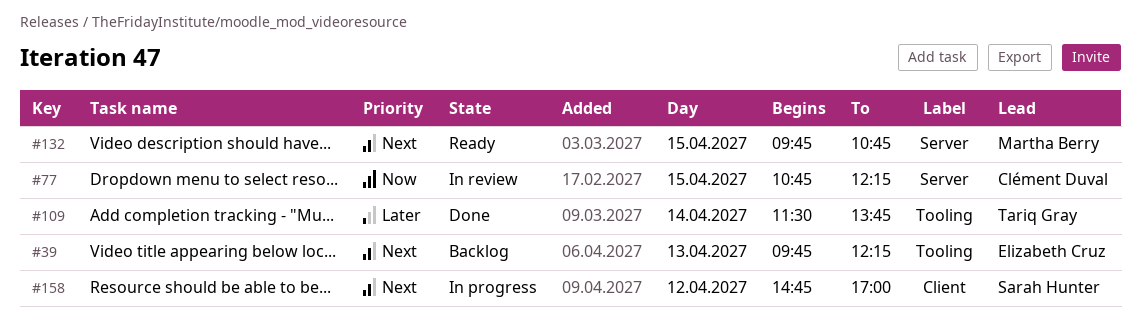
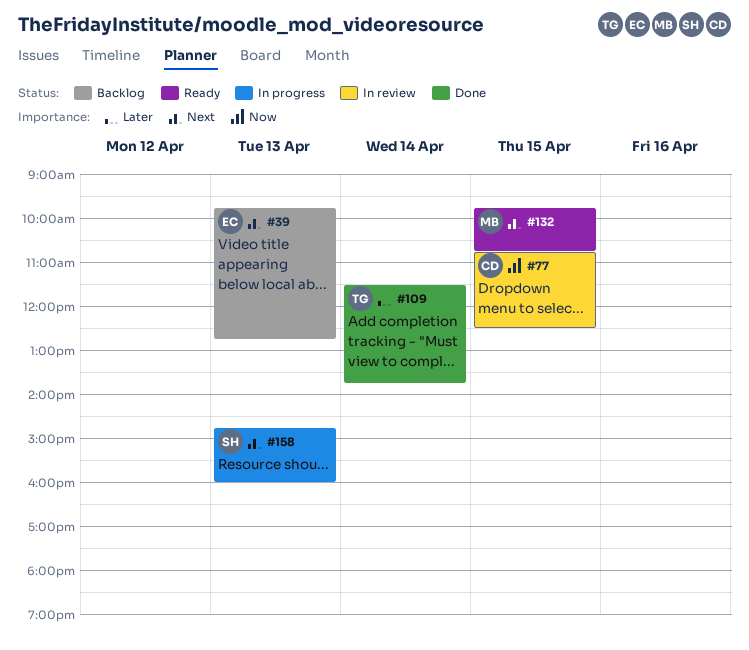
#39, ends: 12:15 -> 12:45
#77, ends: 12:15 -> 12:30
#158, day: Apr 12 -> Apr 13
#158, ends: 17:00 -> 16:00

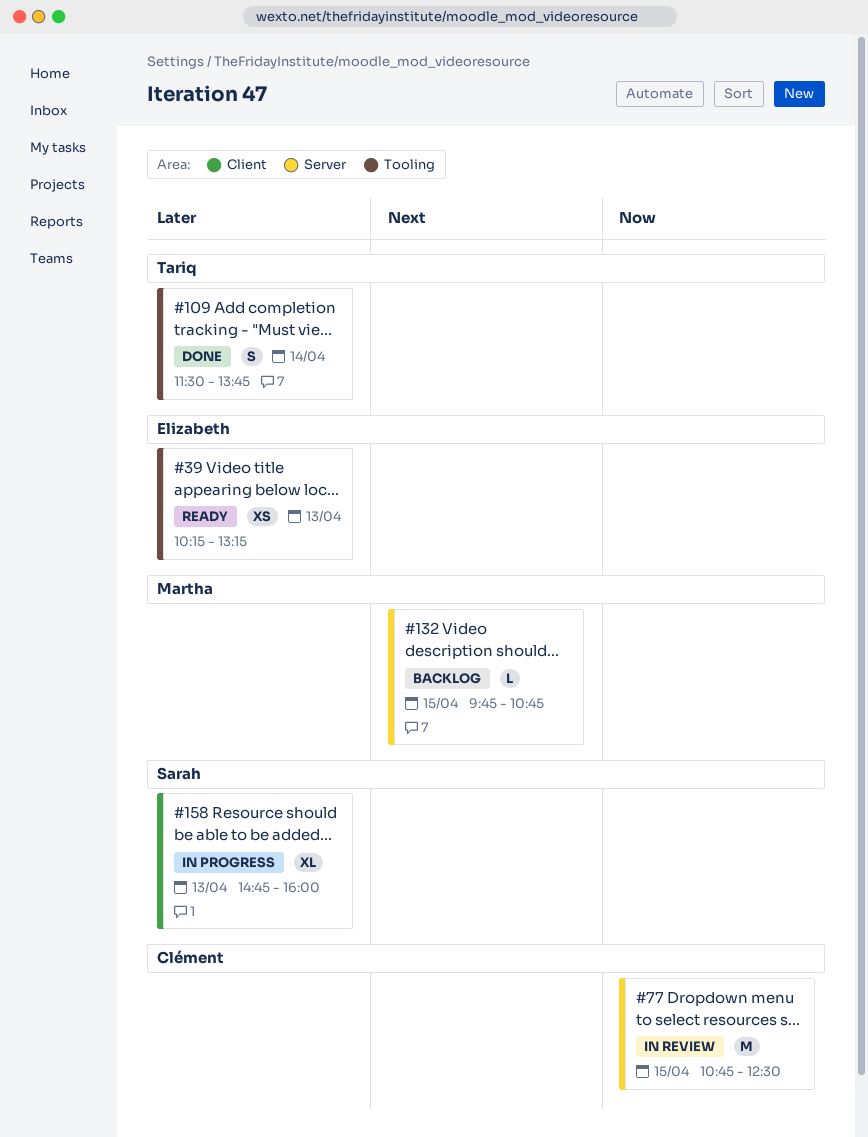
#39, status: Backlog -> Ready
#39, priority: Next -> Later
#39, begins: 09:45 -> 10:15
#39, ends: 12:45 -> 13:15
#132, status: Ready -> Backlog
#158, priority: Next -> Later

